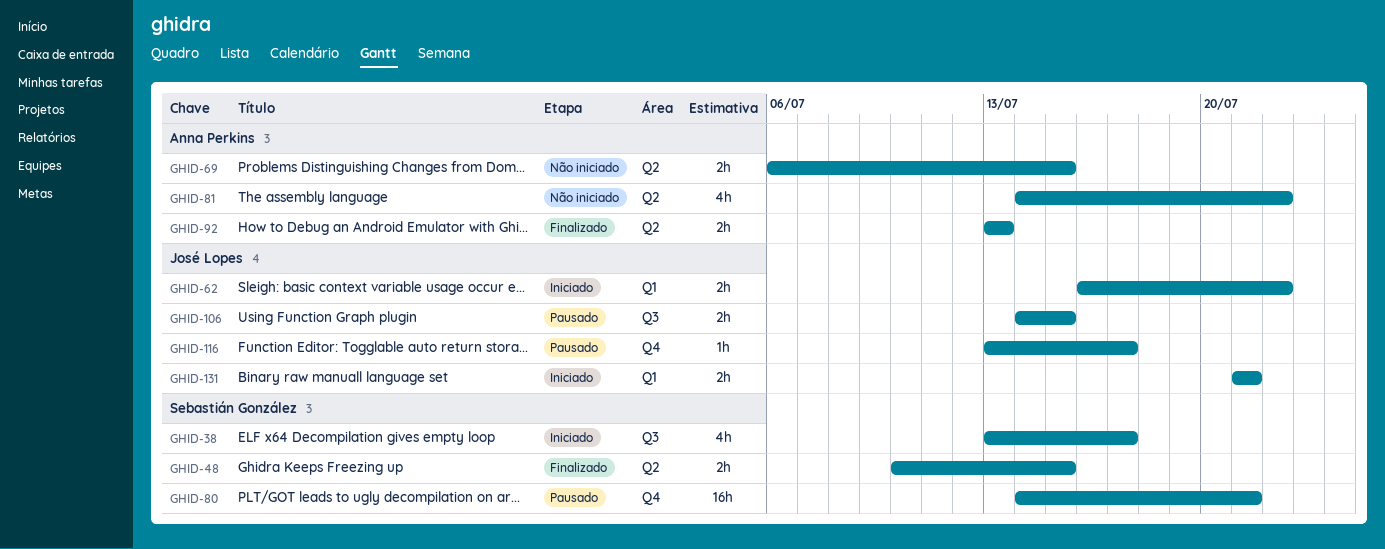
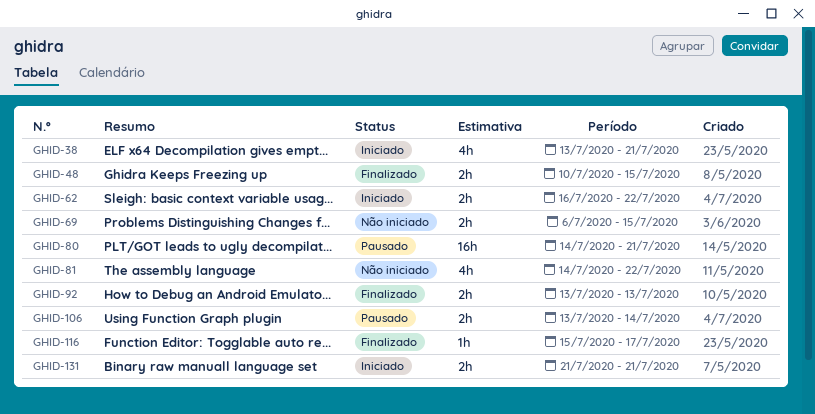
GHID-38, due: Jul 17 -> Jul 21
GHID-106, start: Jul 14 -> Jul 13
GHID-106, due: Jul 15 -> Jul 14
GHID-116, status: Pausado -> Finalizado
GHID-116, start: Jul 13 -> Jul 15

